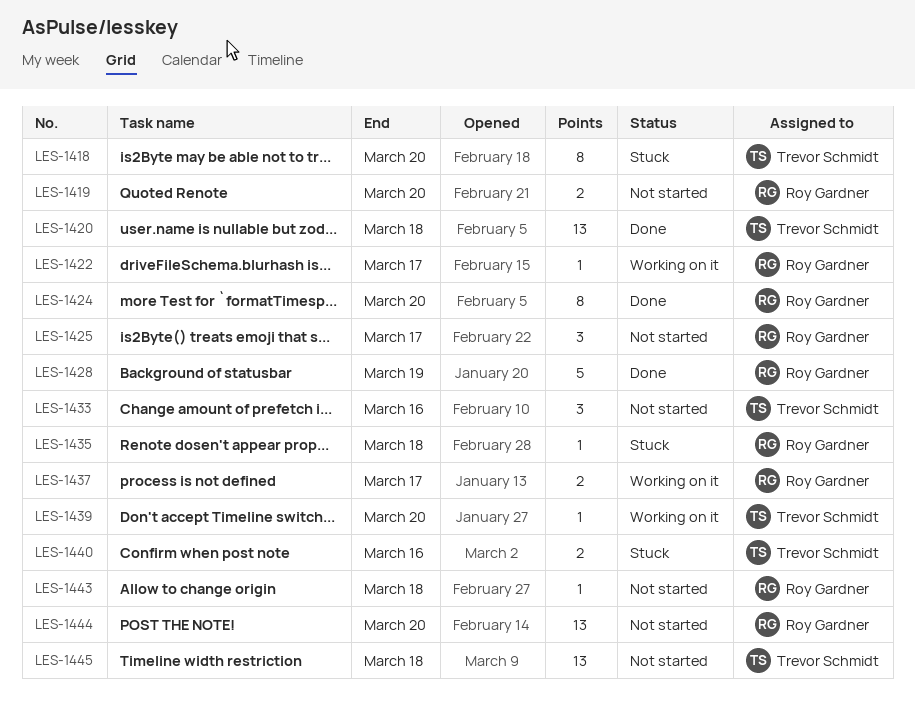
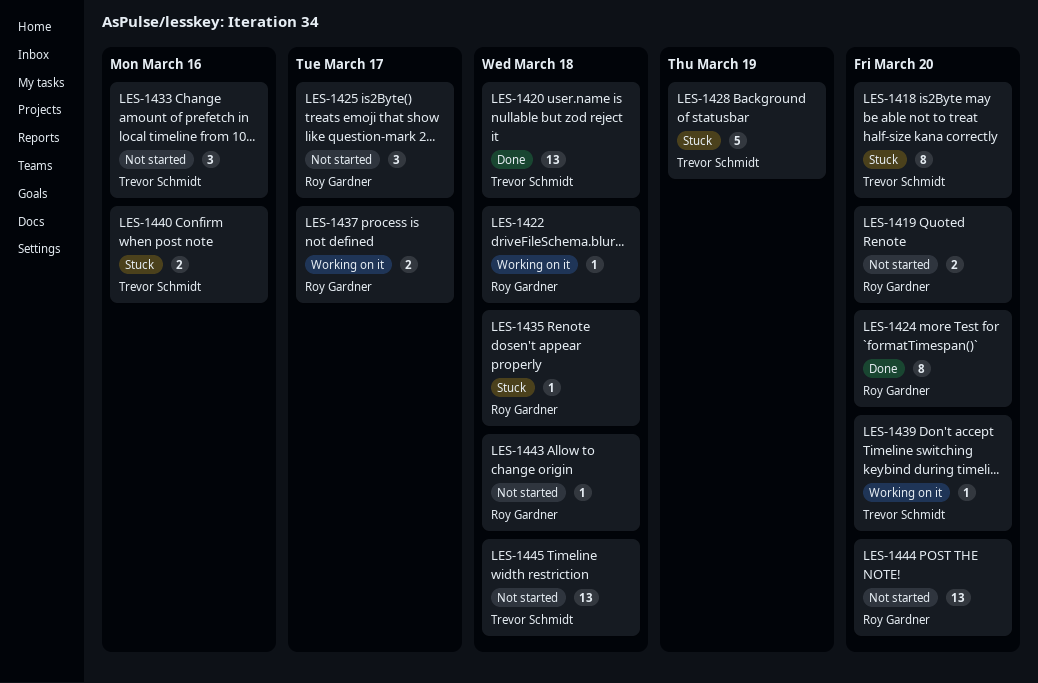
LES-1422, due: Mar 17 -> Mar 18
LES-1428, status: Done -> Stuck
LES-1428, owner: Roy Gardner -> Trevor Schmidt

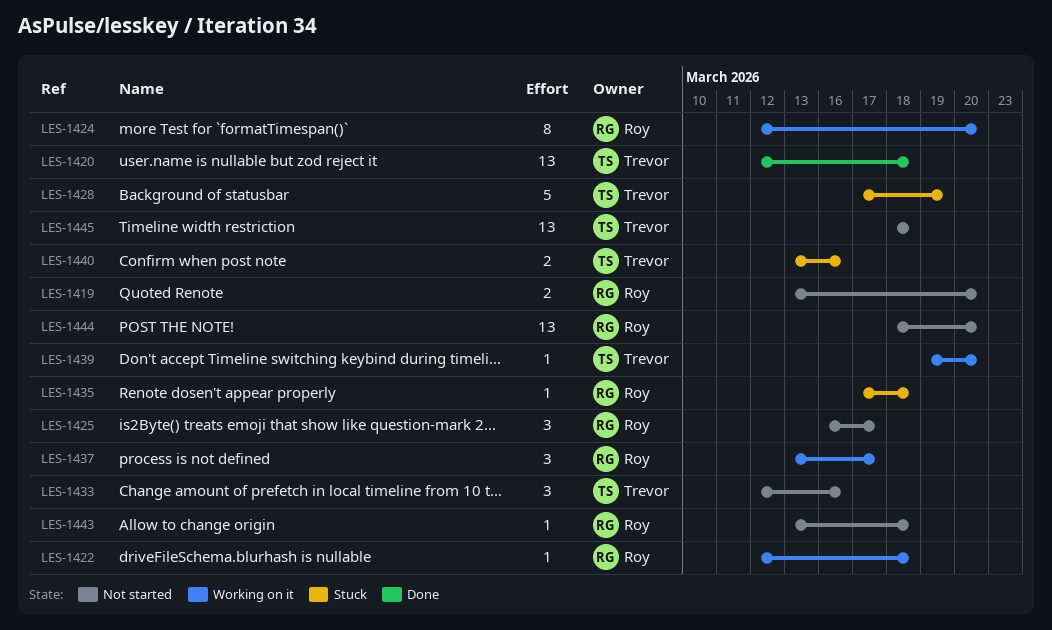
LES-1418: present -> none
LES-1424, status: Done -> Working on it
LES-1437, estimate: 2 -> 3

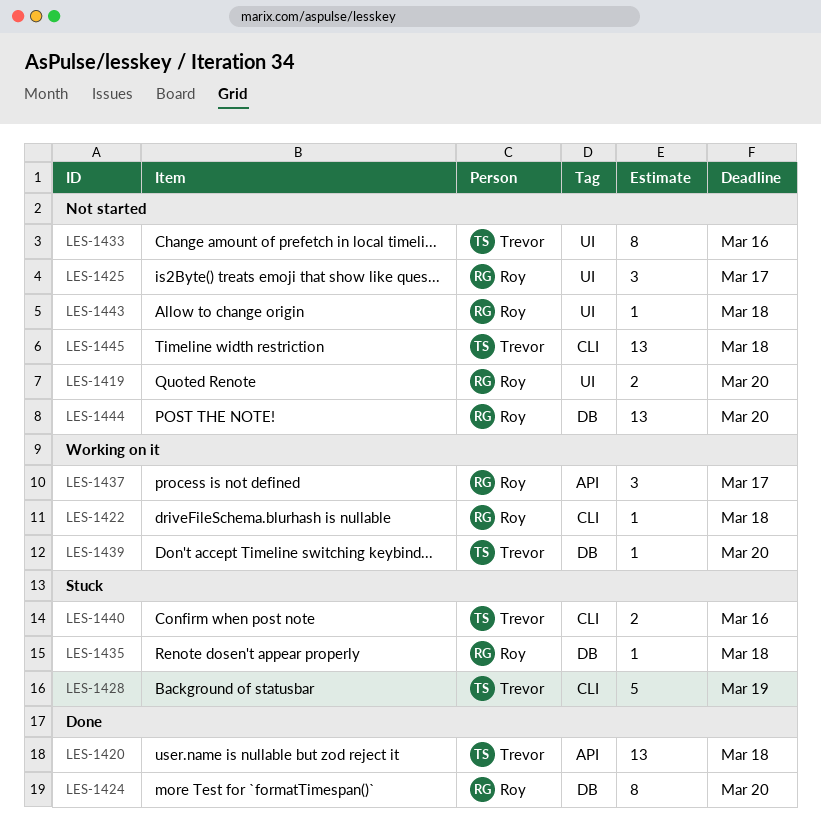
LES-1424, status: Working on it -> Done
LES-1433, estimate: 3 -> 8

